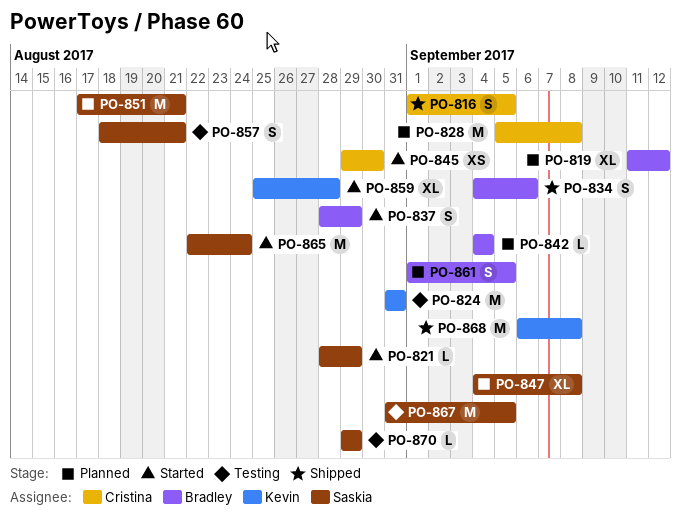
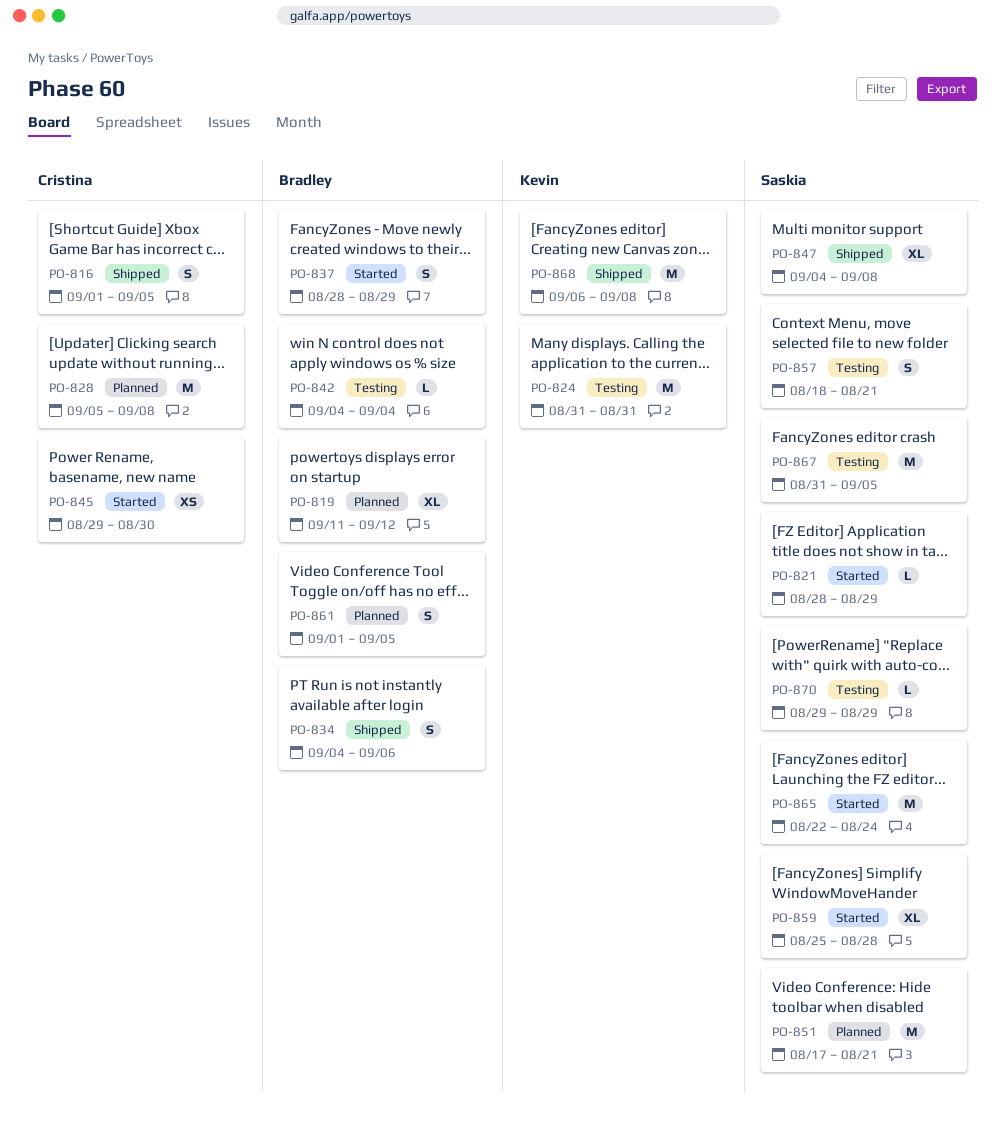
PO-842, status: Planned -> Testing
PO-847, status: Planned -> Shipped
PO-859, owner: Kevin -> Saskia

